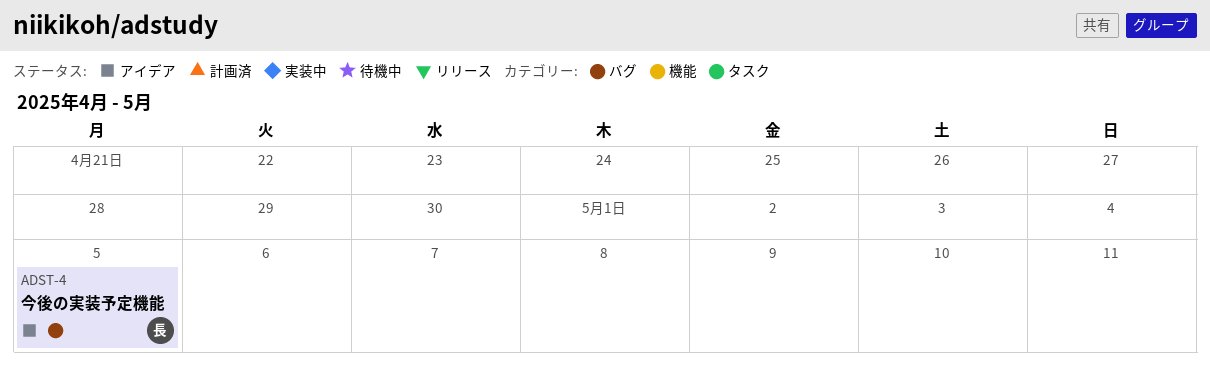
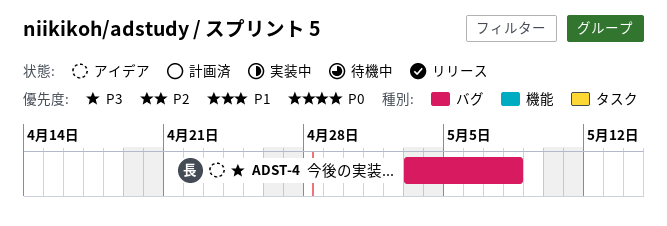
ADST-4, due: May 5 -> May 8

